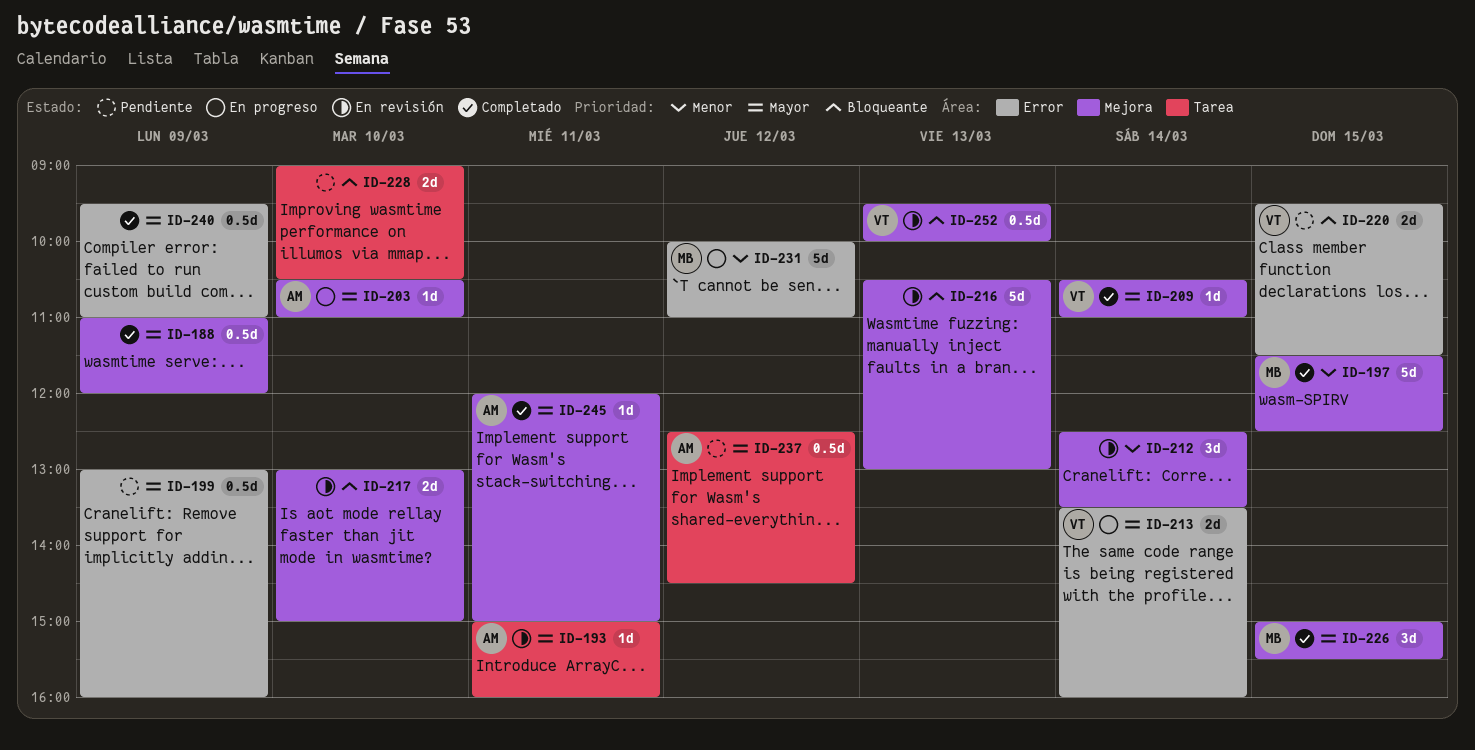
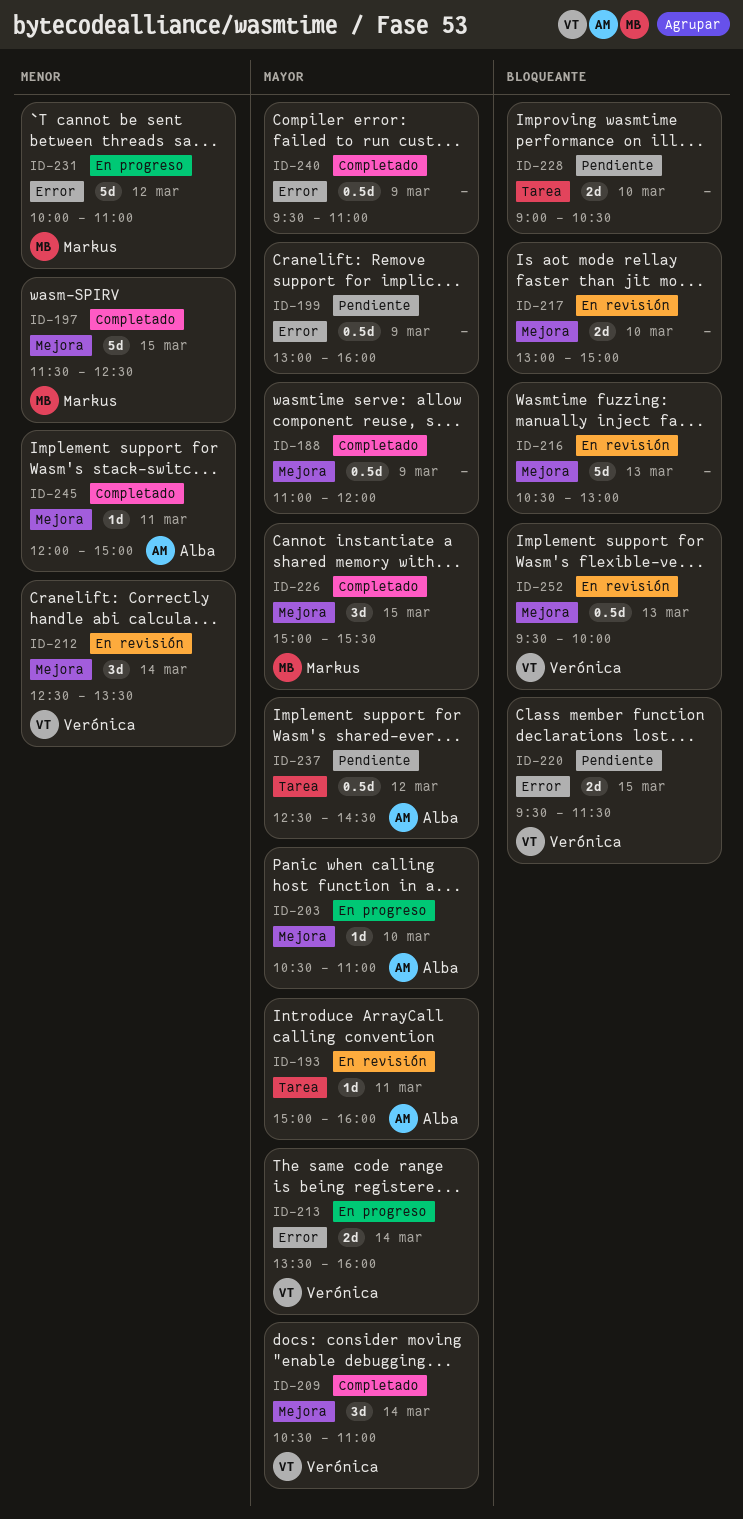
ID-209, estimate: 1d -> 3d
ID-212, owner: none -> Verónica
ID-245, priority: Mayor -> Menor

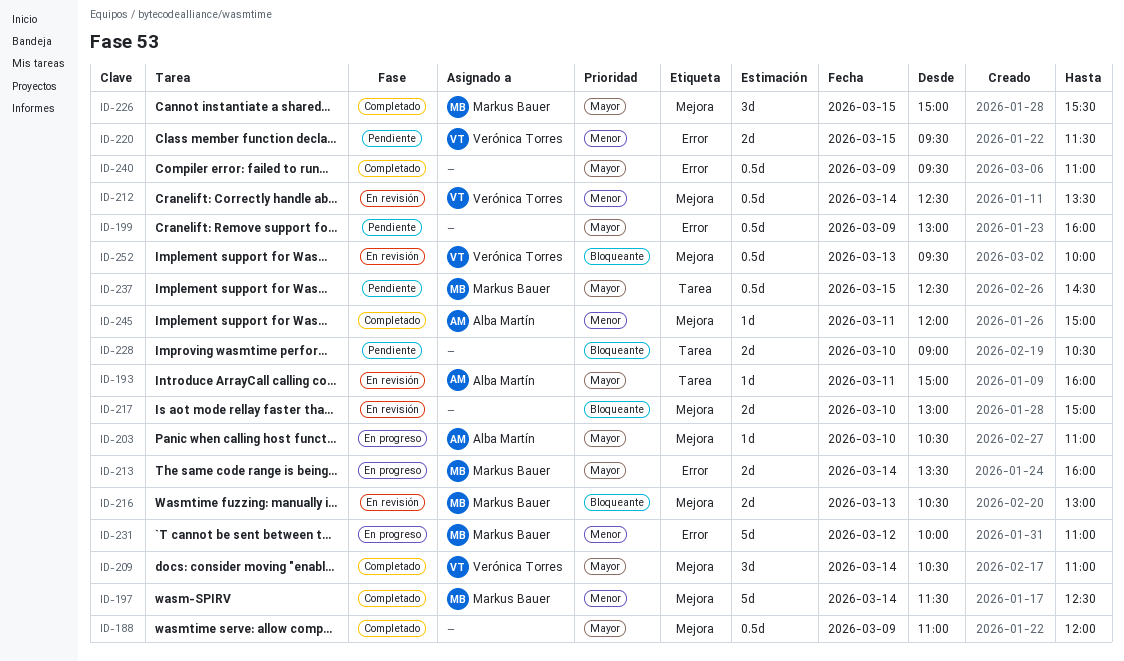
ID-197, day: Mar 15 -> Mar 14
ID-212, estimate: 3d -> 0.5d
ID-213, owner: Verónica Torres -> Markus Bauer
ID-216, owner: none -> Markus Bauer
ID-216, estimate: 5d -> 2d
ID-220, priority: Bloqueante -> Menor
ID-237, owner: Alba Martín -> Markus Bauer
ID-237, day: Mar 12 -> Mar 15

